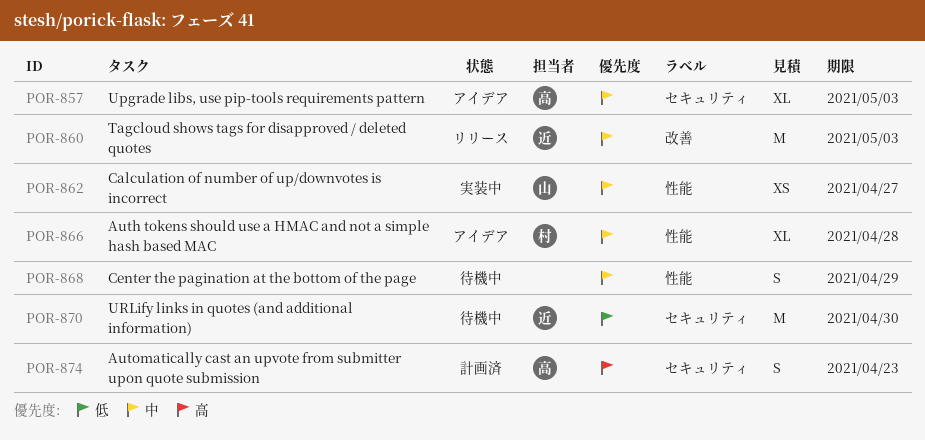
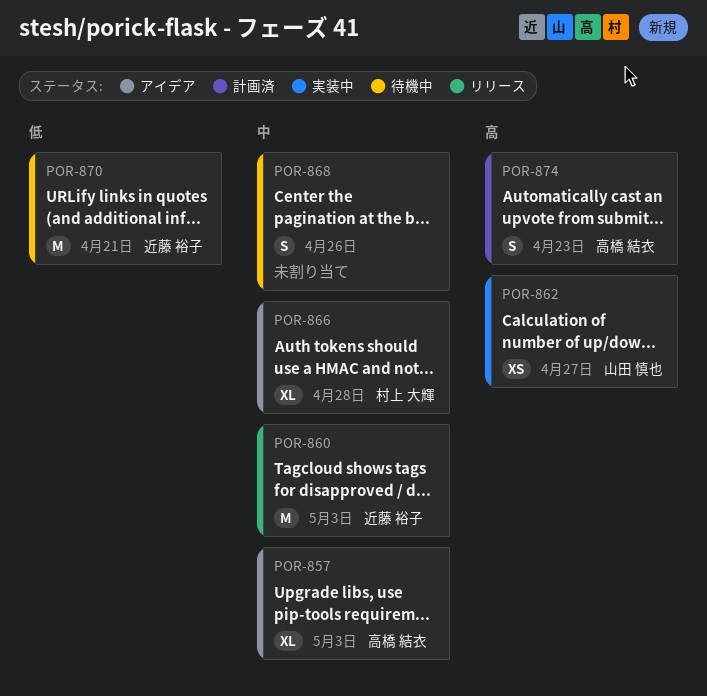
POR-862, priority: 中 -> 高
POR-868, due: Apr 29 -> Apr 26
POR-870, due: Apr 30 -> Apr 21

